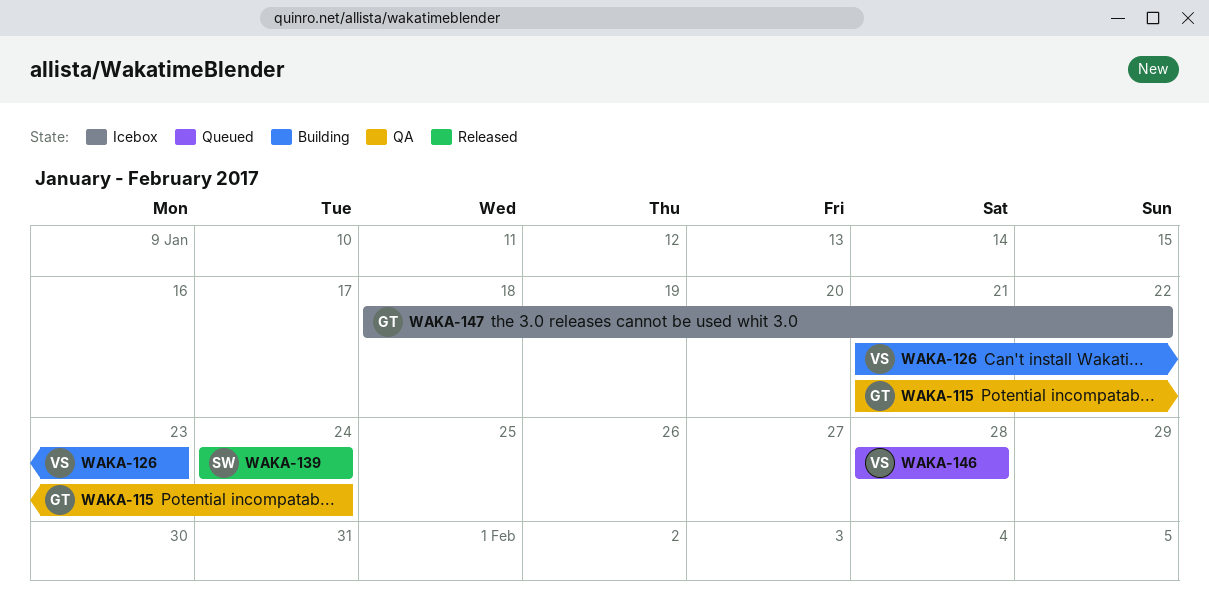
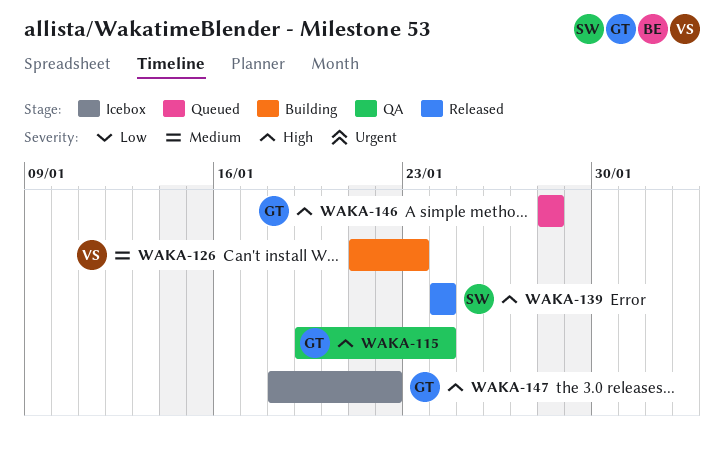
WAKA-115, start: Jan 21 -> Jan 19
WAKA-146, owner: VS -> GT

